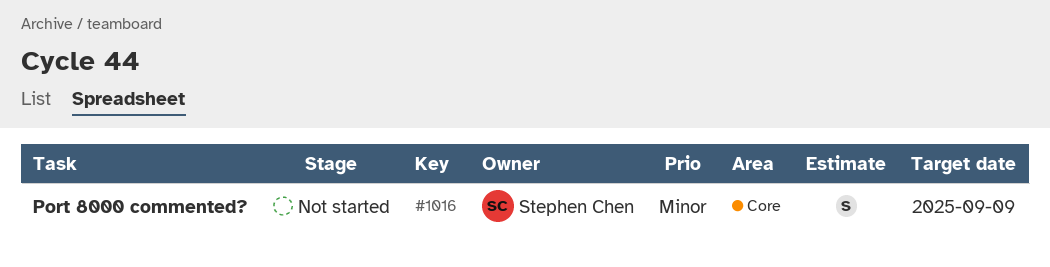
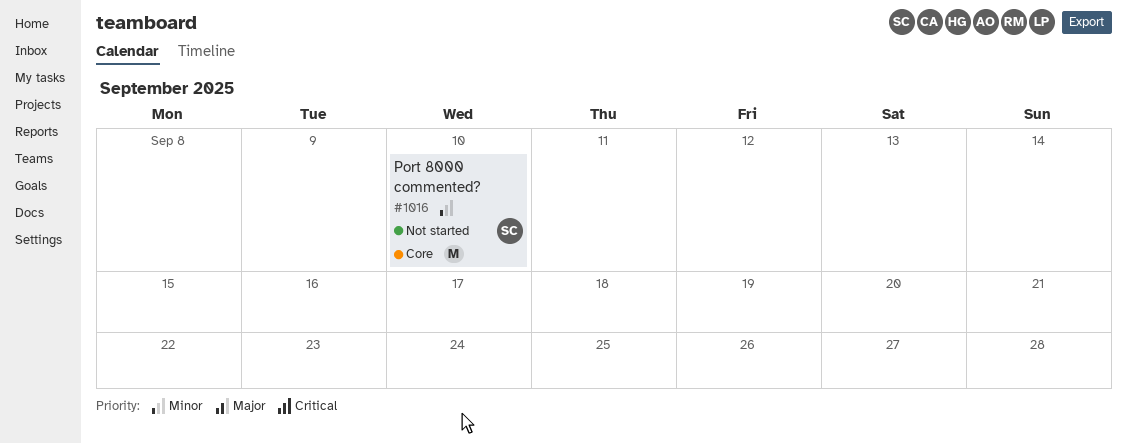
#1016, estimate: S -> M
#1016, due: Sep 9 -> Sep 10

